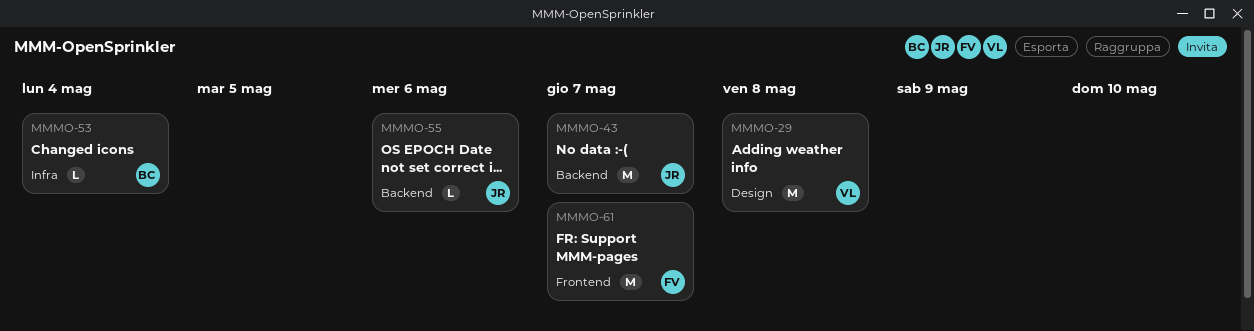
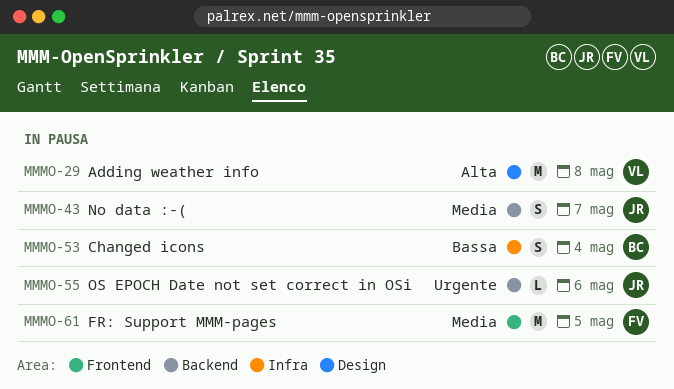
MMMO-43, estimate: M -> S
MMMO-53, estimate: L -> S
MMMO-61, due: May 7 -> May 5

